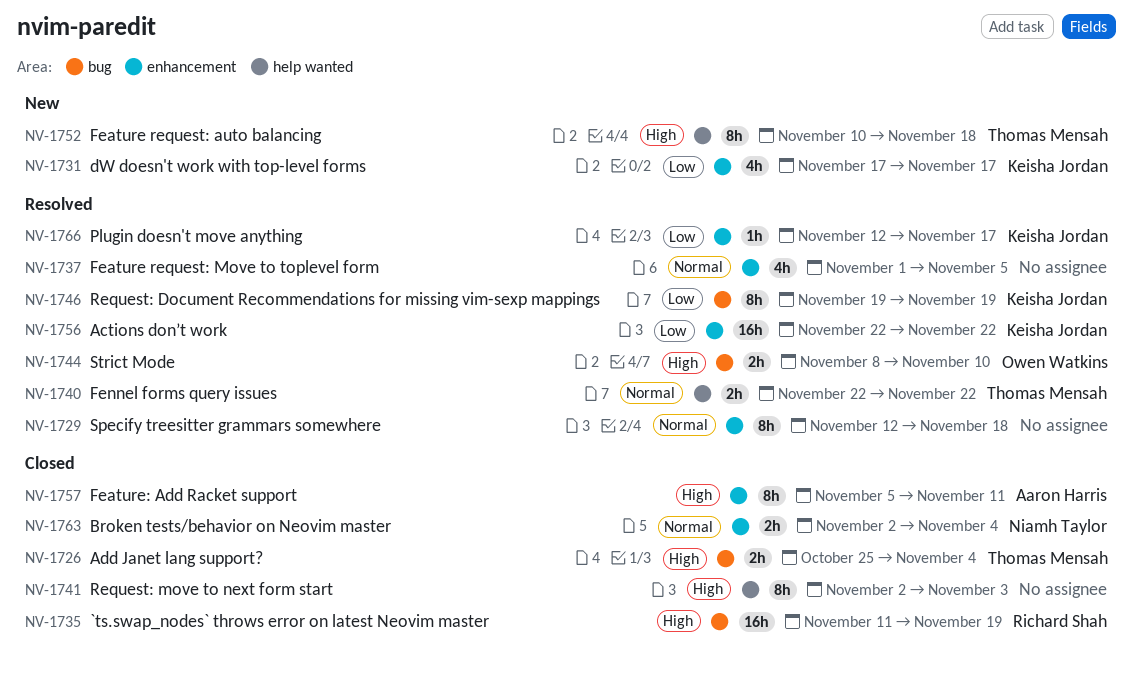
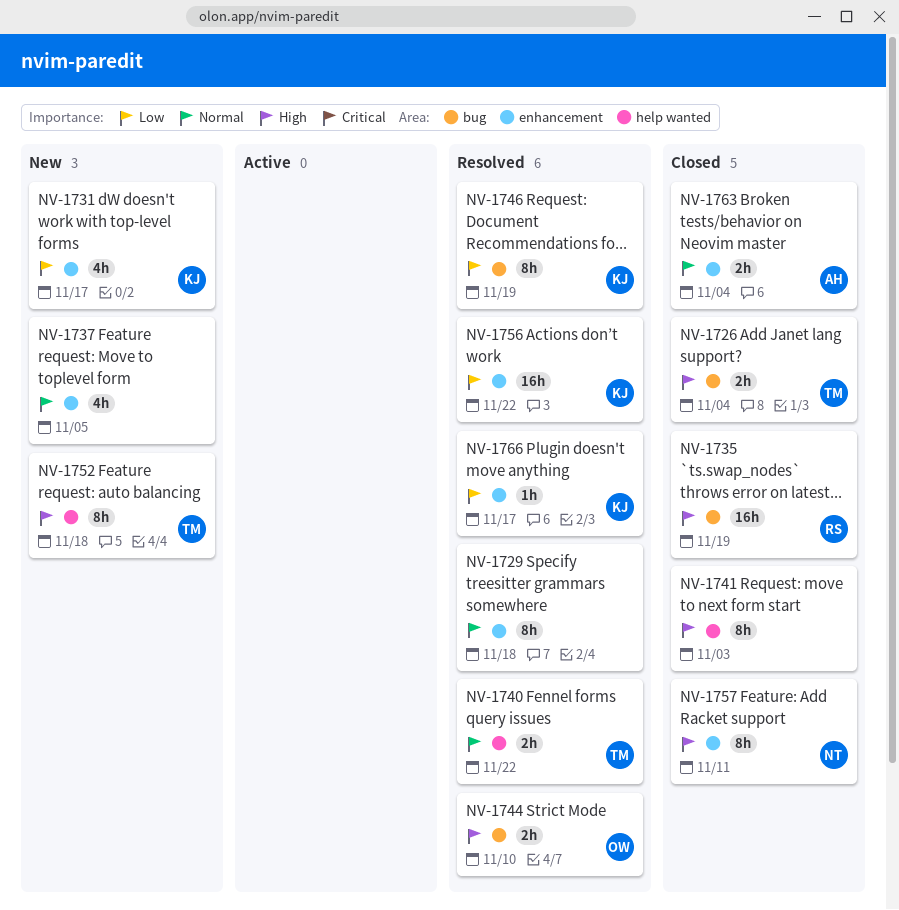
NV-1737, status: Resolved -> New
NV-1757, owner: Aaron Harris -> Niamh Taylor
NV-1763, owner: Niamh Taylor -> Aaron Harris

